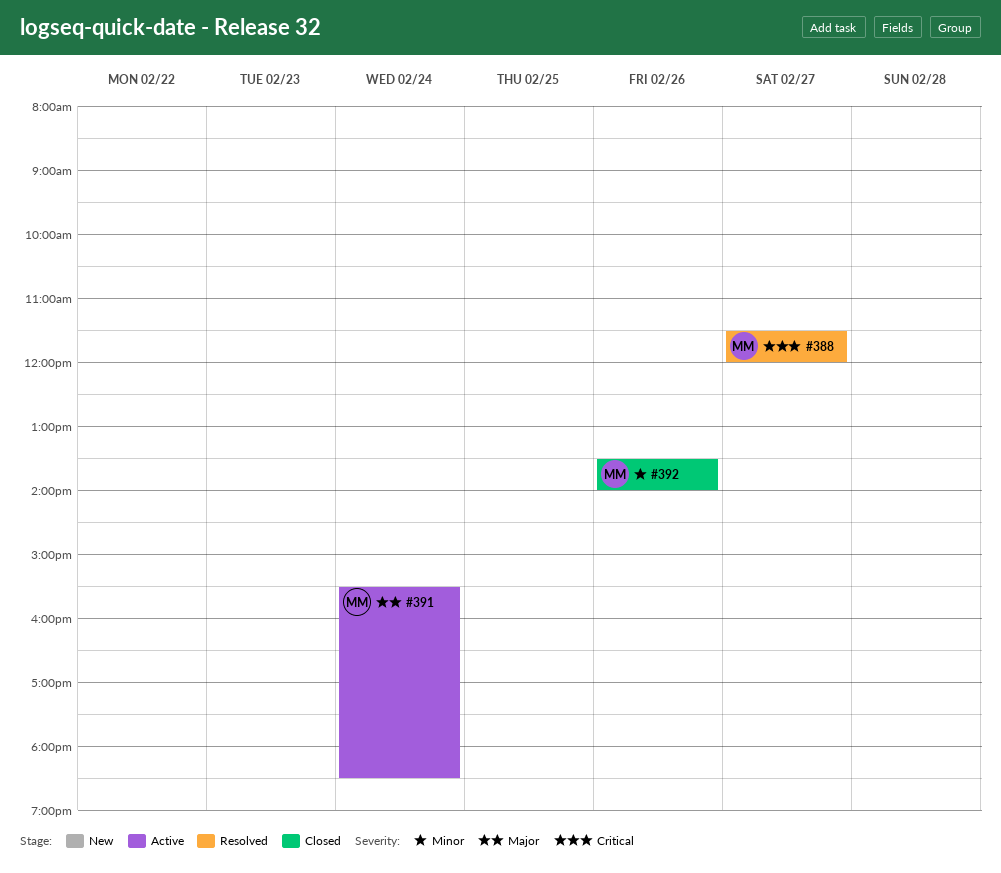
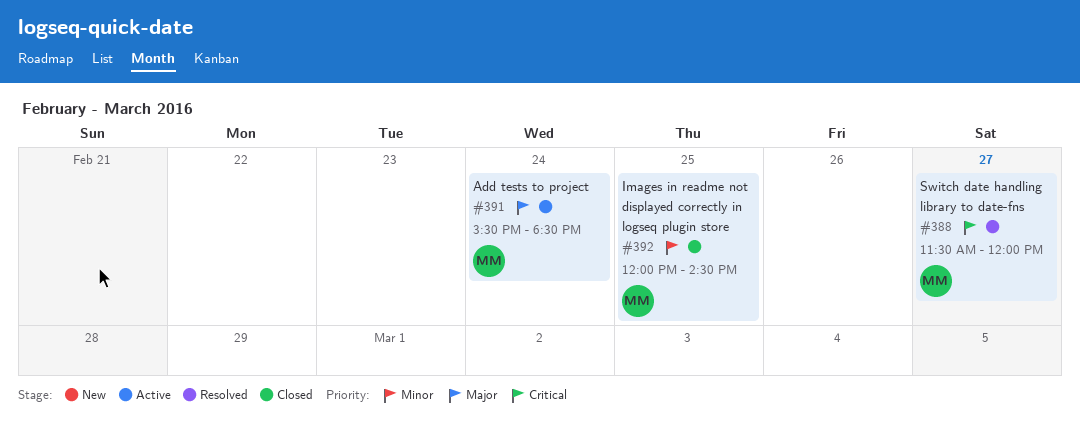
#392, day: Feb 26 -> Feb 25
#392, begins: 13:30 -> 12:00
#392, ends: 14:00 -> 14:30

